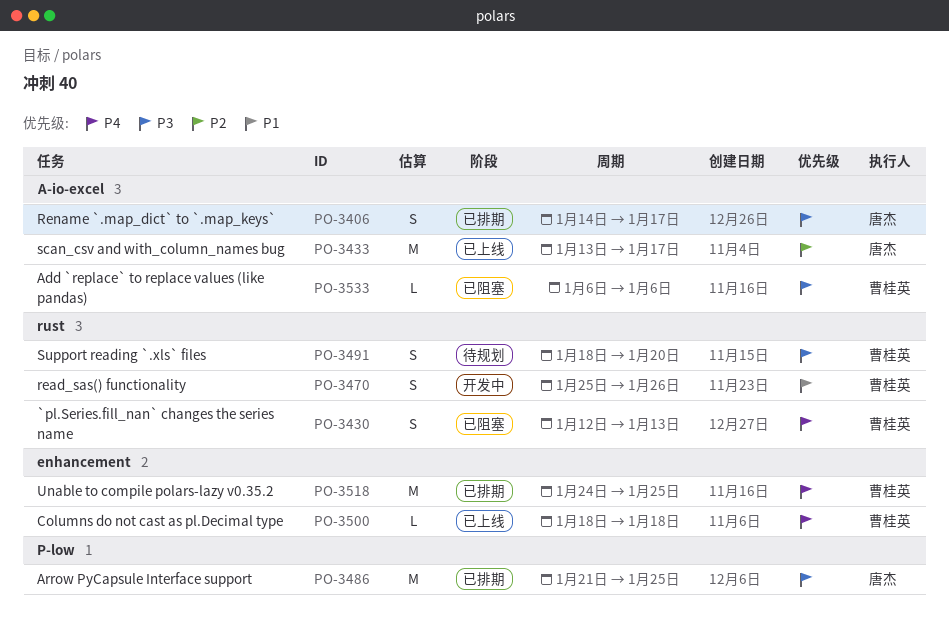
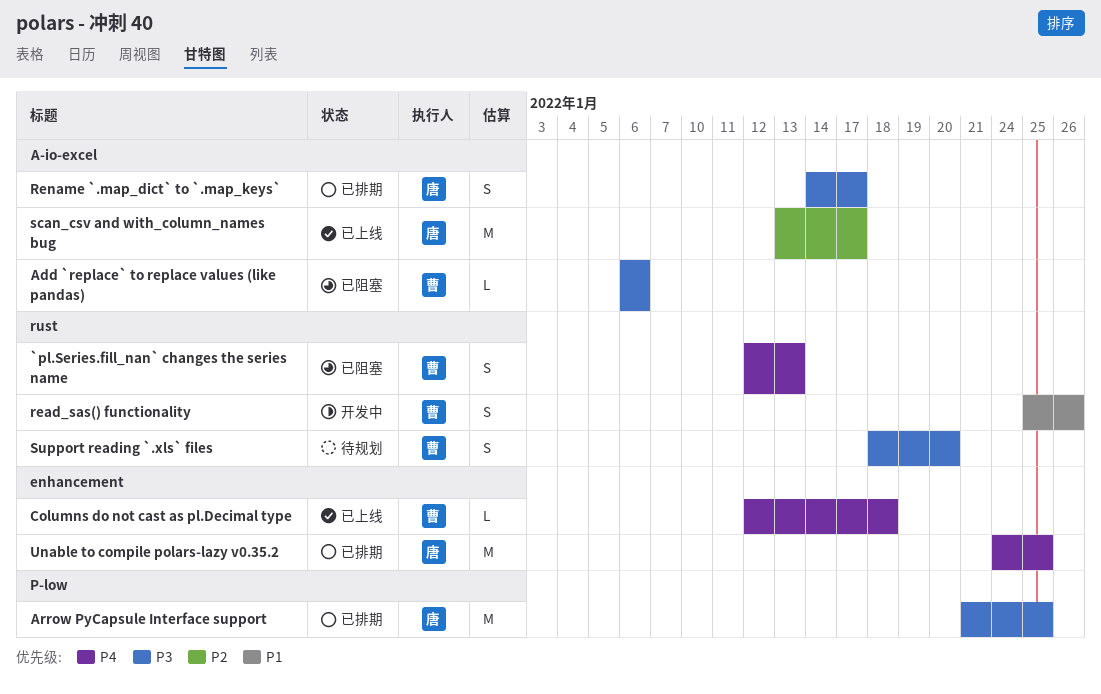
Columns do not cast as pl.Decimal type, start: Jan 18 -> Jan 12
Unable to compile polars-lazy v0.35.2, owner: 曹桂英 -> 唐杰

